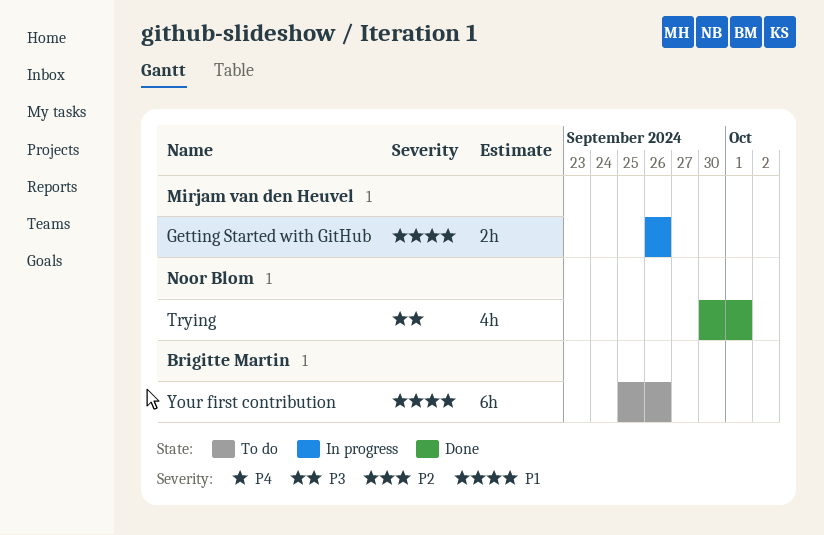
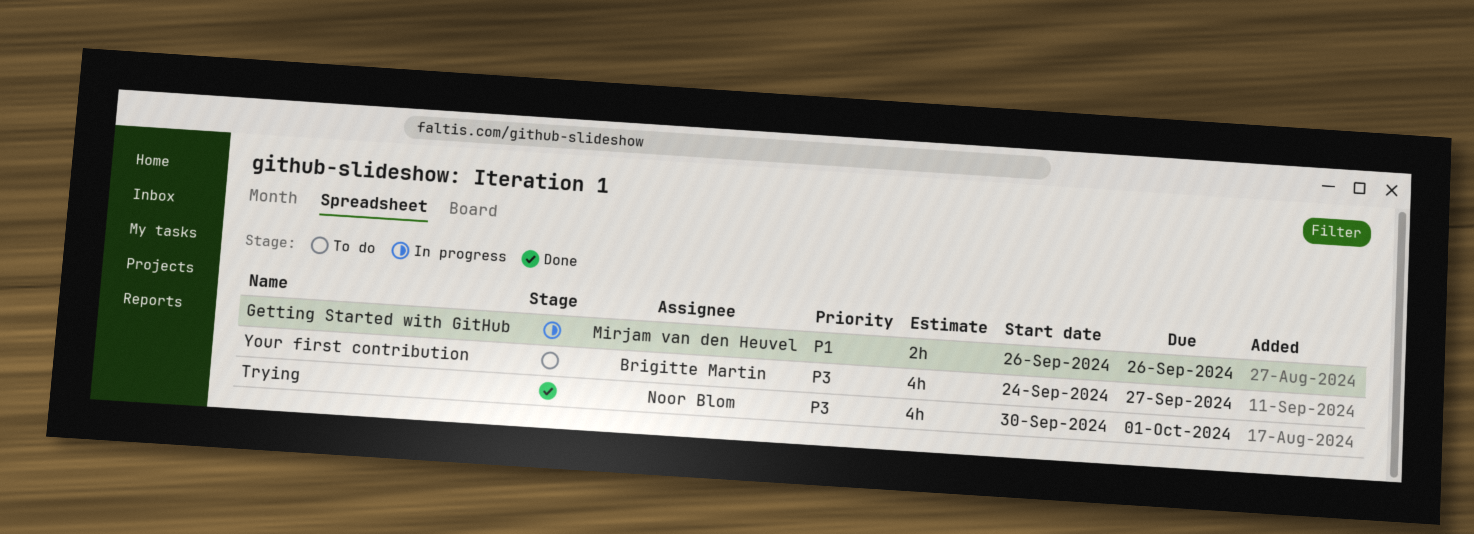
Your first contribution, priority: P1 -> P3
Your first contribution, estimate: 6h -> 4h
Your first contribution, start: Sep 25 -> Sep 24
Your first contribution, due: Sep 26 -> Sep 27

